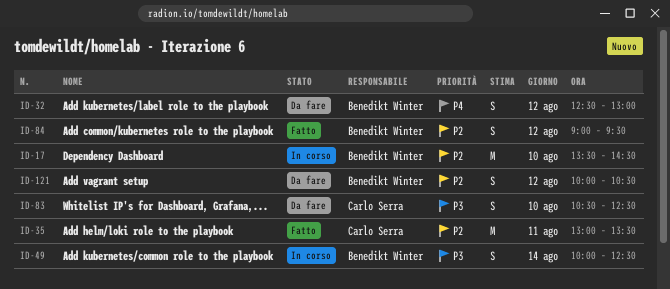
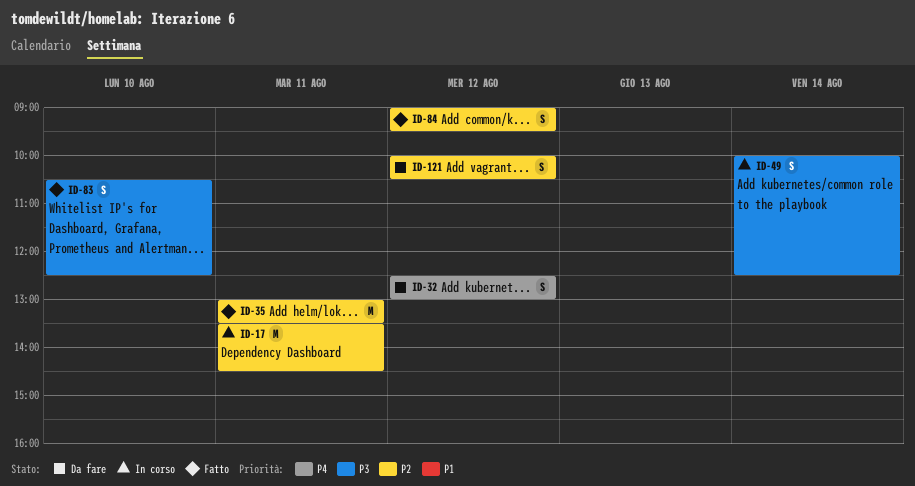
ID-17, day: Aug 10 -> Aug 11
ID-83, status: Da fare -> Fatto

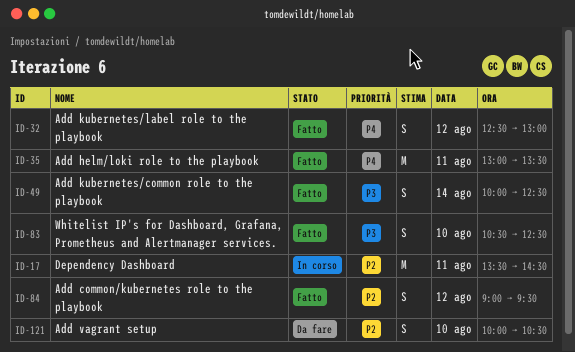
ID-32, status: Da fare -> Fatto
ID-35, priority: P2 -> P4
ID-49, status: In corso -> Fatto
ID-121, day: Aug 12 -> Aug 10

